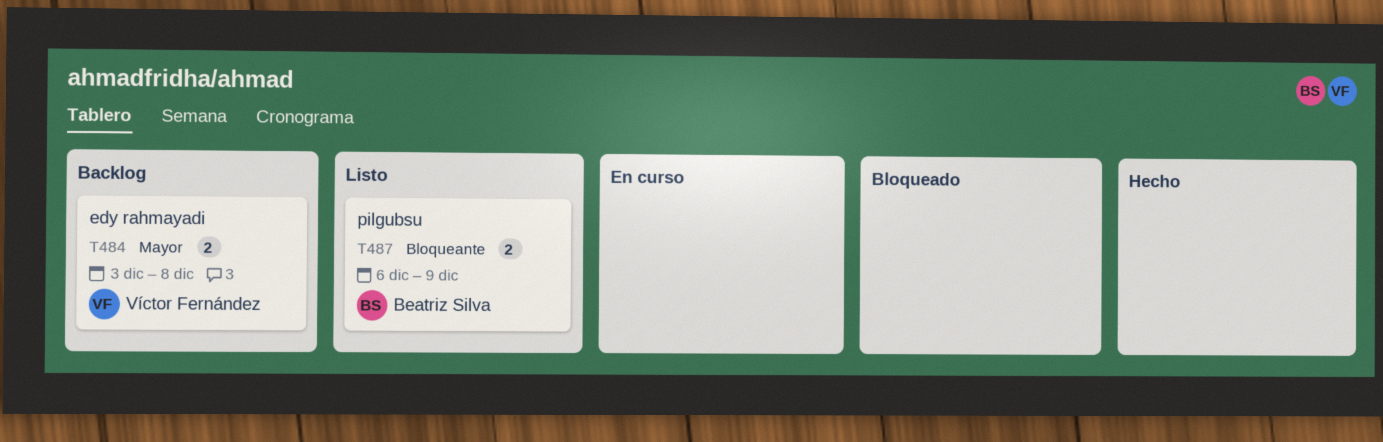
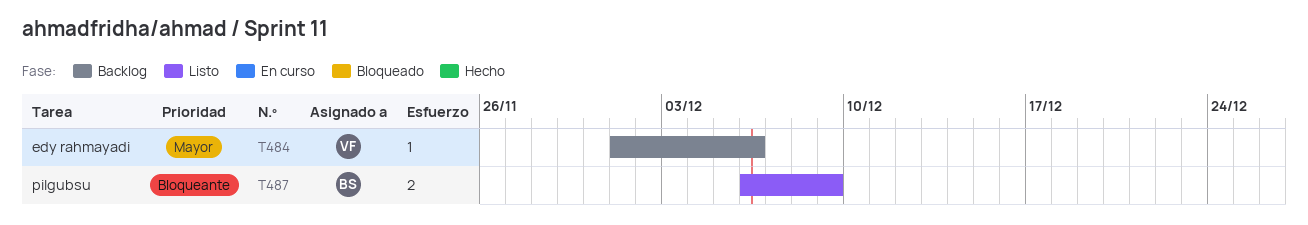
T484, estimate: 2 -> 1
T484, start: Dec 3 -> Dec 1
T484, due: Dec 8 -> Dec 6

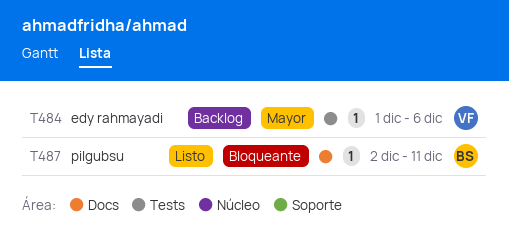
T487, estimate: 2 -> 1
T487, start: Dec 6 -> Dec 2
T487, due: Dec 9 -> Dec 11

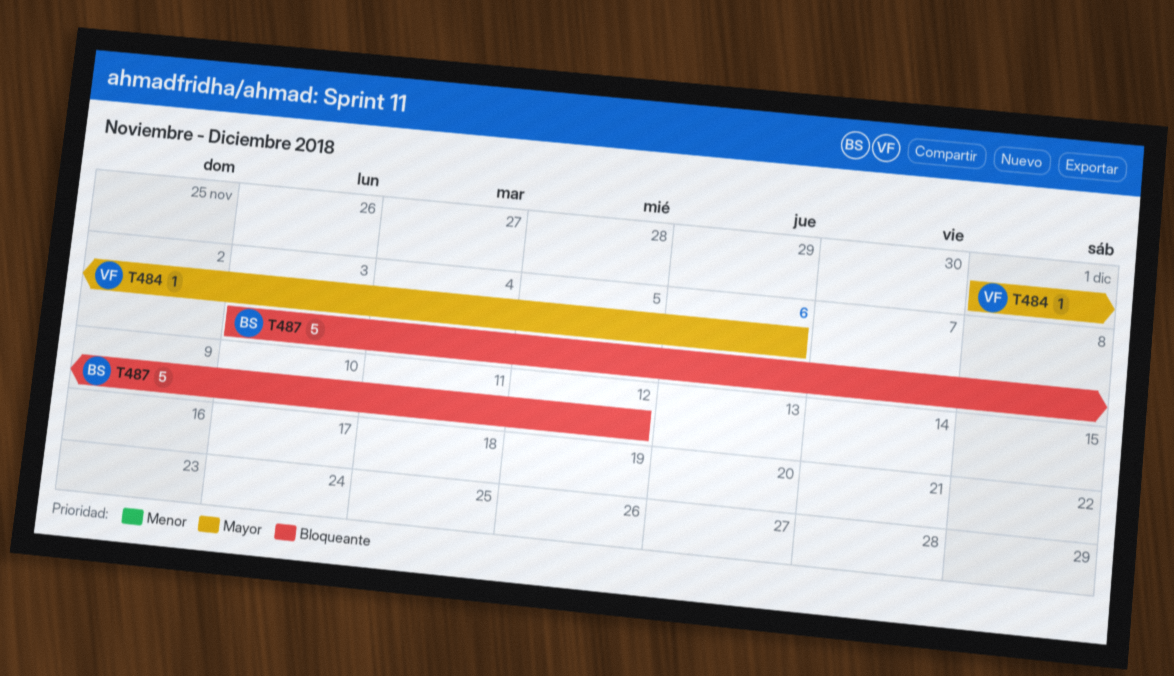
T487, estimate: 1 -> 5
T487, start: Dec 2 -> Dec 3
T487, due: Dec 11 -> Dec 12

